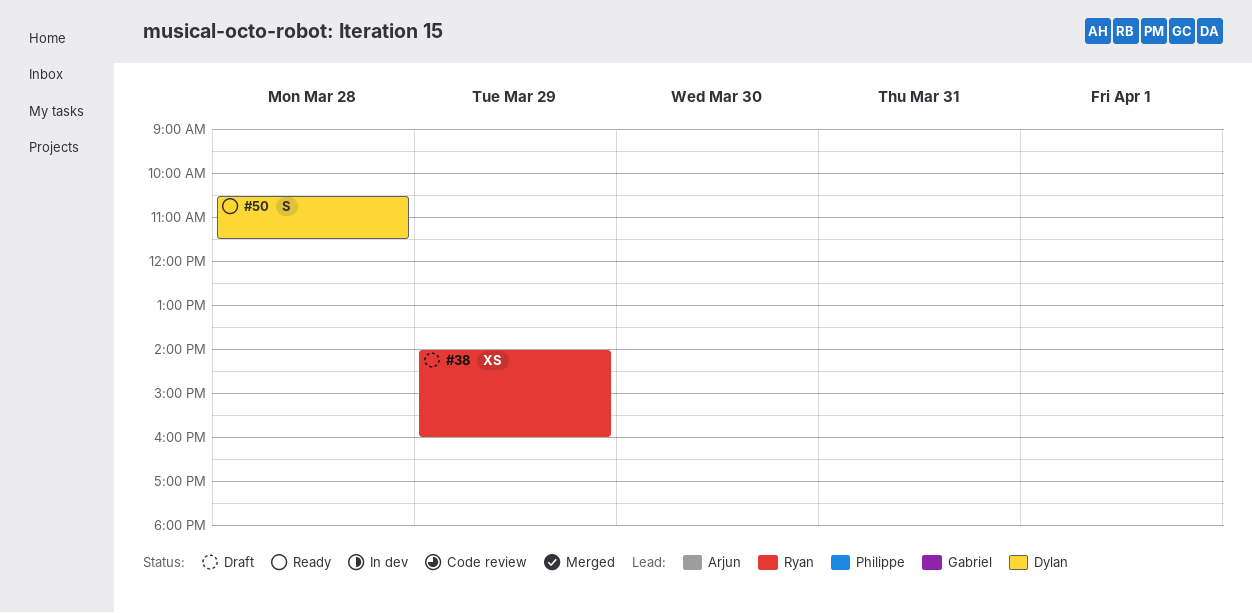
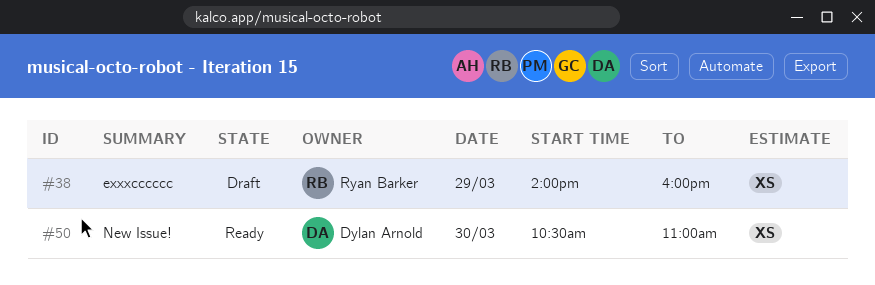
#50, estimate: S -> XS
#50, day: Mar 28 -> Mar 30
#50, ends: 11:30 -> 11:00

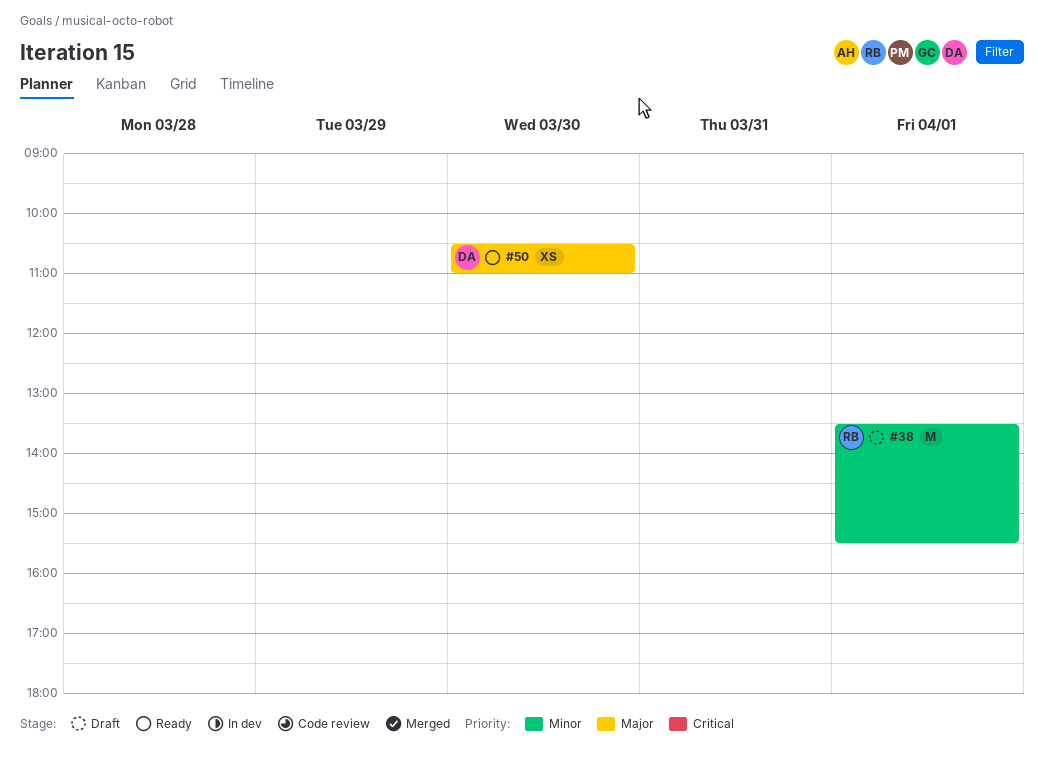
#38, estimate: XS -> M
#38, day: Mar 29 -> Apr 1
#38, begins: 14:00 -> 13:30
#38, ends: 16:00 -> 15:30

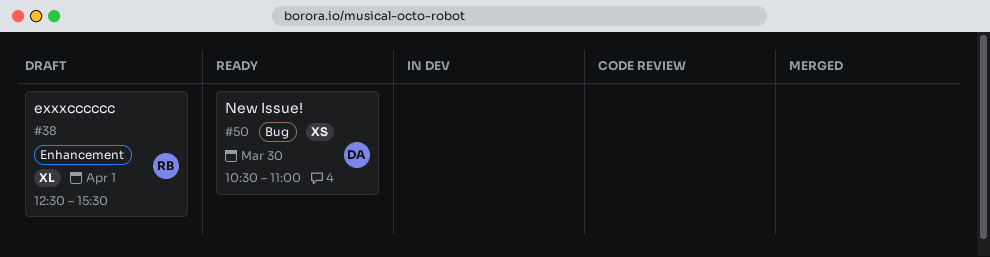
#38, estimate: M -> XL
#38, begins: 13:30 -> 12:30

